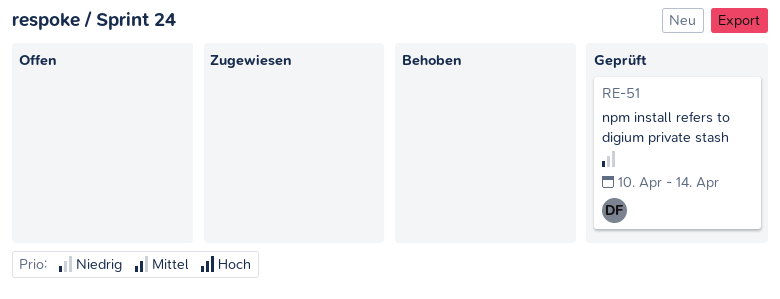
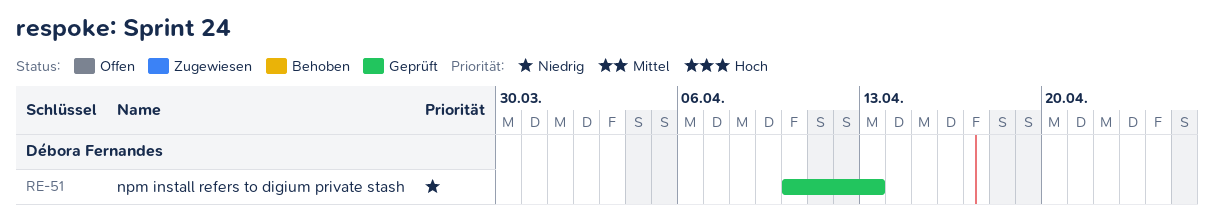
RE-51, due: Apr 14 -> Apr 13

